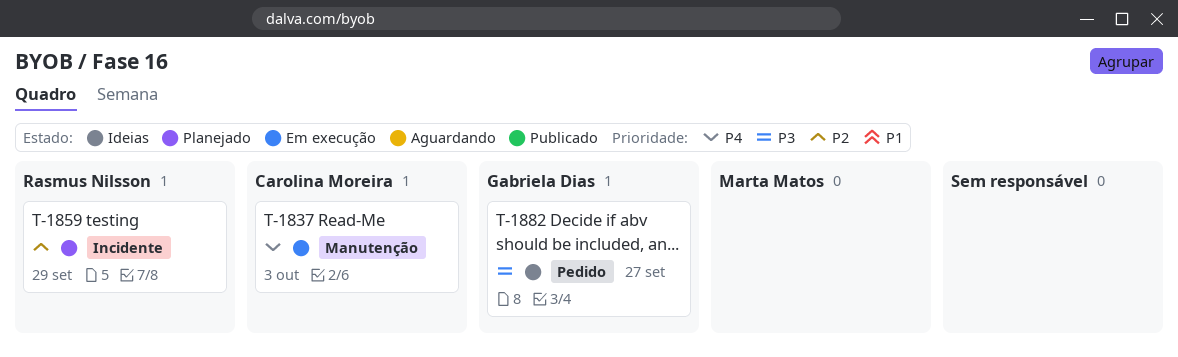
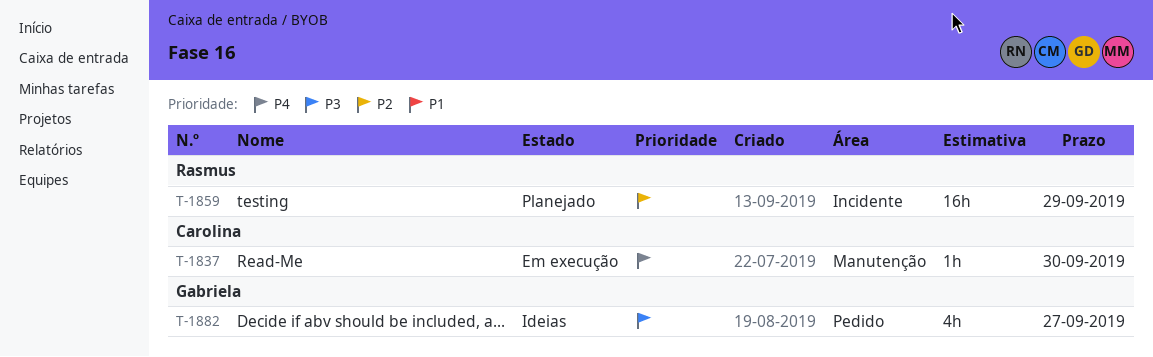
T-1837, due: Oct 3 -> Sep 30

